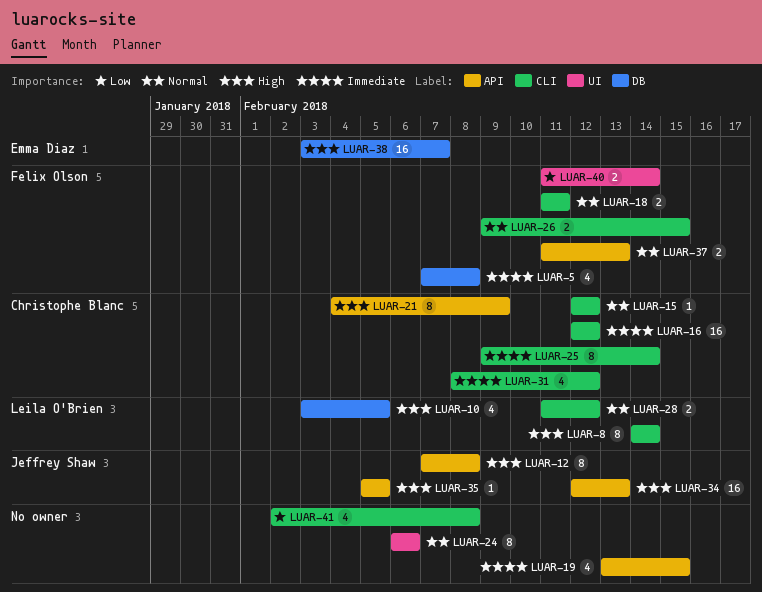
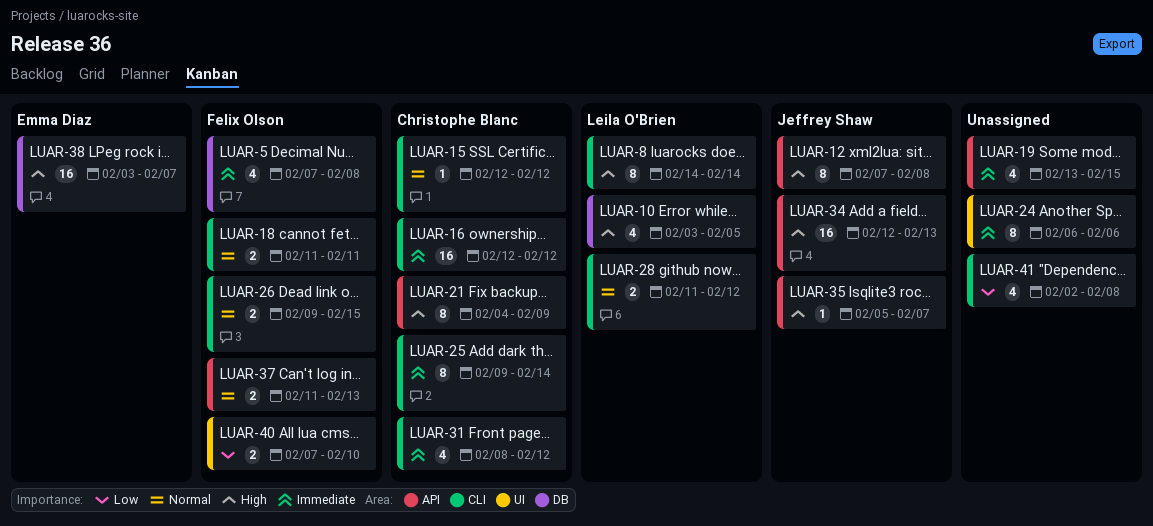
LUAR-24, priority: Normal -> Immediate
LUAR-35, due: Feb 5 -> Feb 7
LUAR-40, start: Feb 11 -> Feb 7
LUAR-40, due: Feb 14 -> Feb 10

